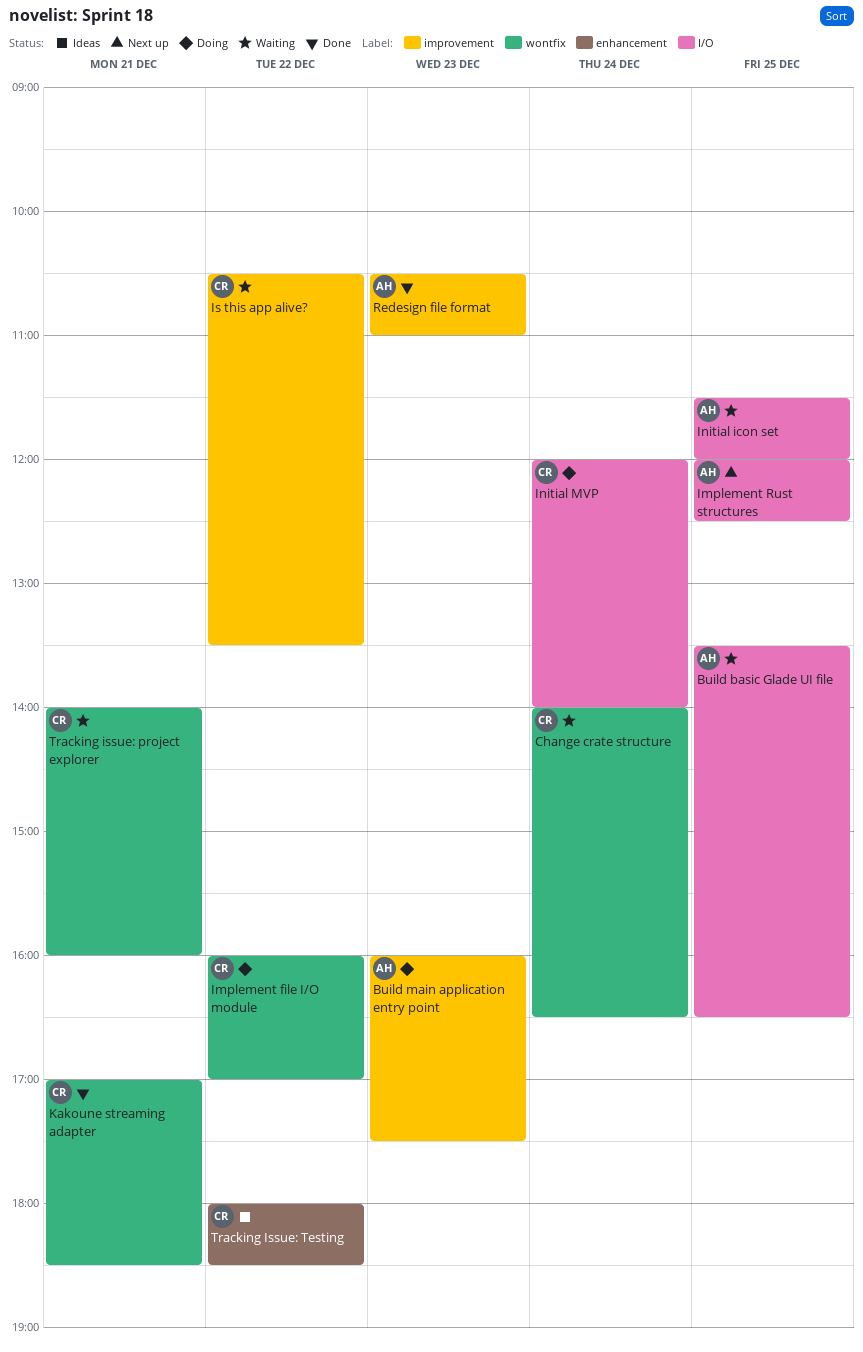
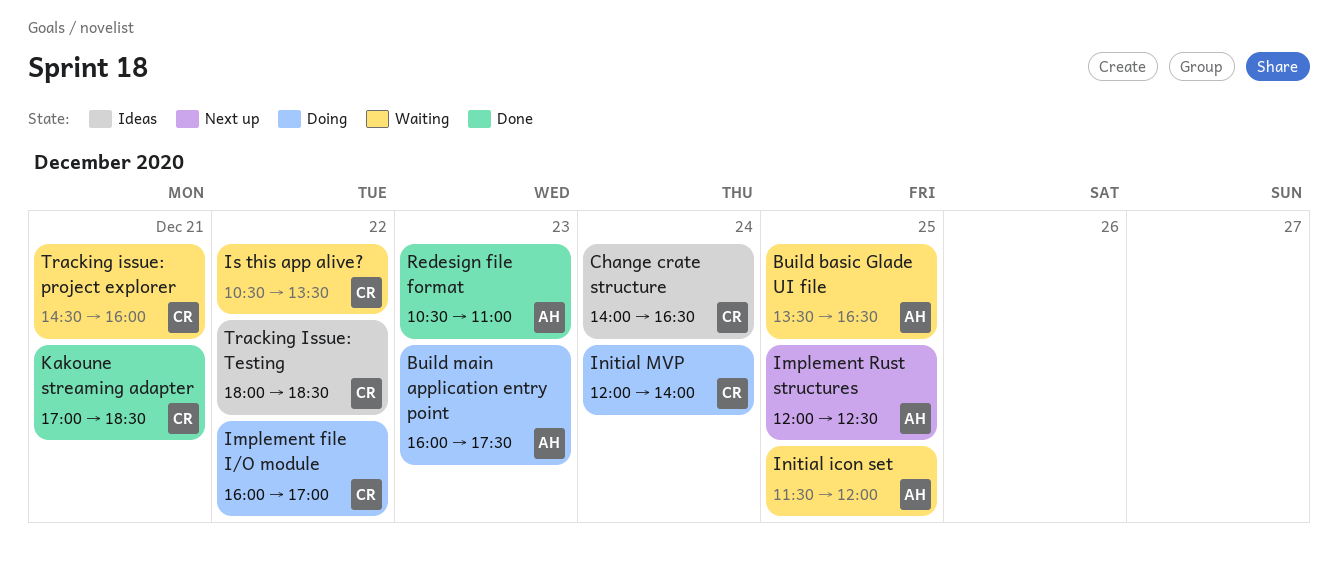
Change crate structure, status: Waiting -> Ideas
Tracking issue: project explorer, begins: 14:00 -> 14:30

